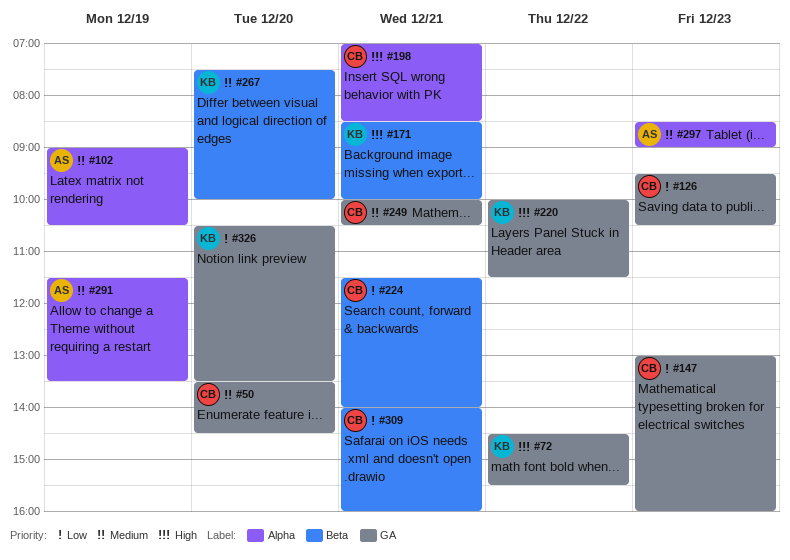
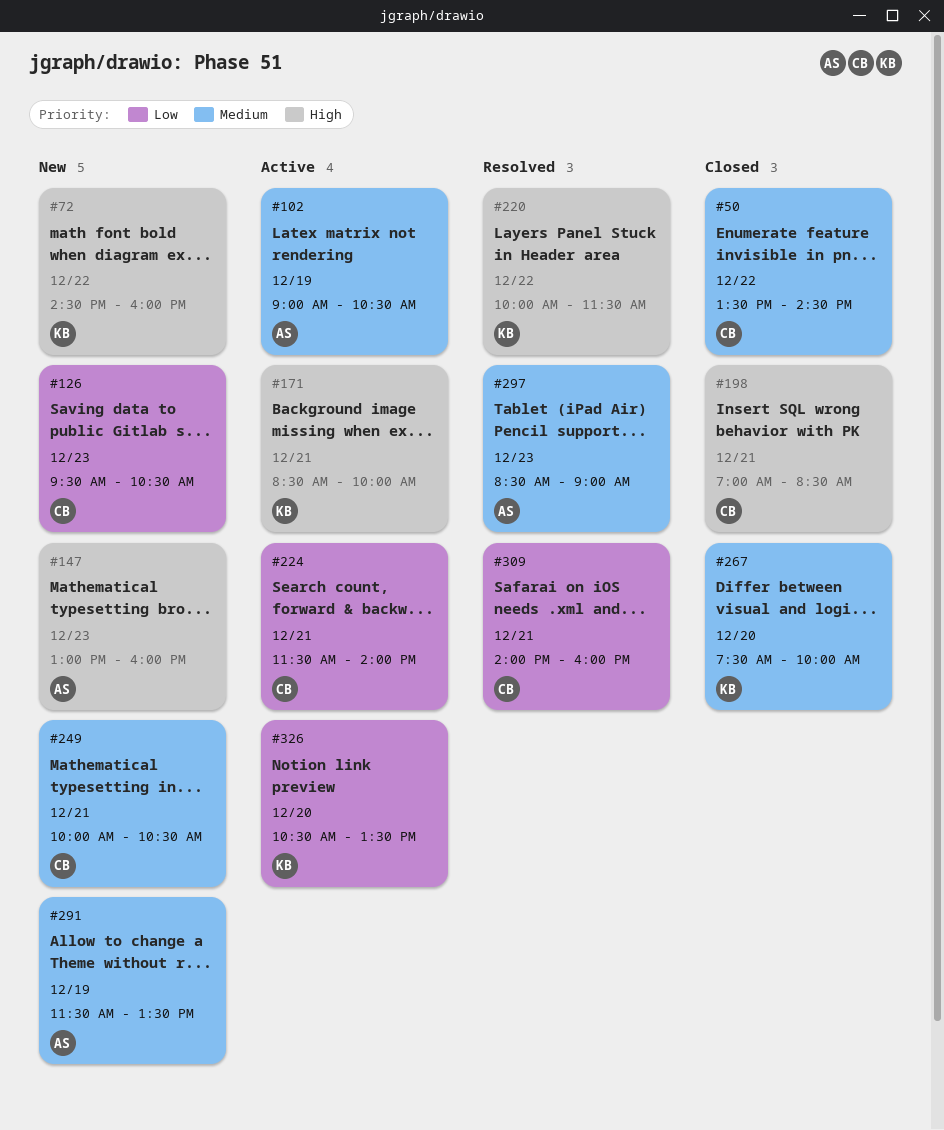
#50, day: Dec 20 -> Dec 22
#72, ends: 15:30 -> 16:00
#147, owner: CB -> AS
#147, priority: Low -> High

